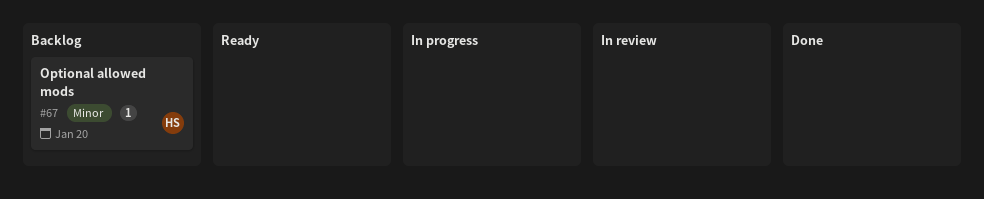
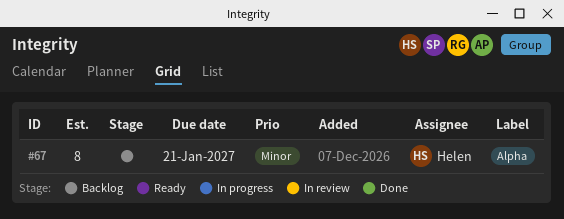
#67, estimate: 1 -> 8
#67, due: Jan 20 -> Jan 21

